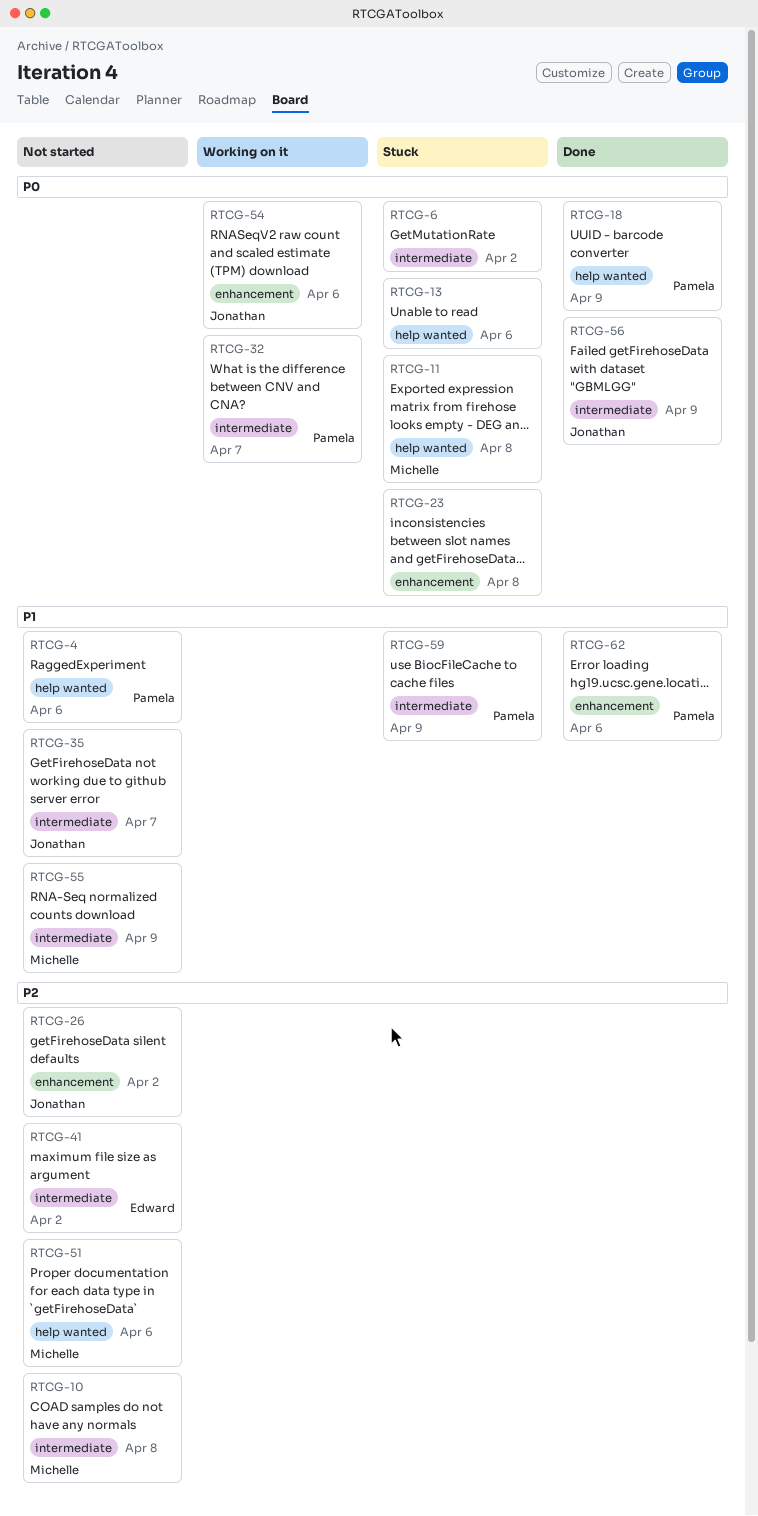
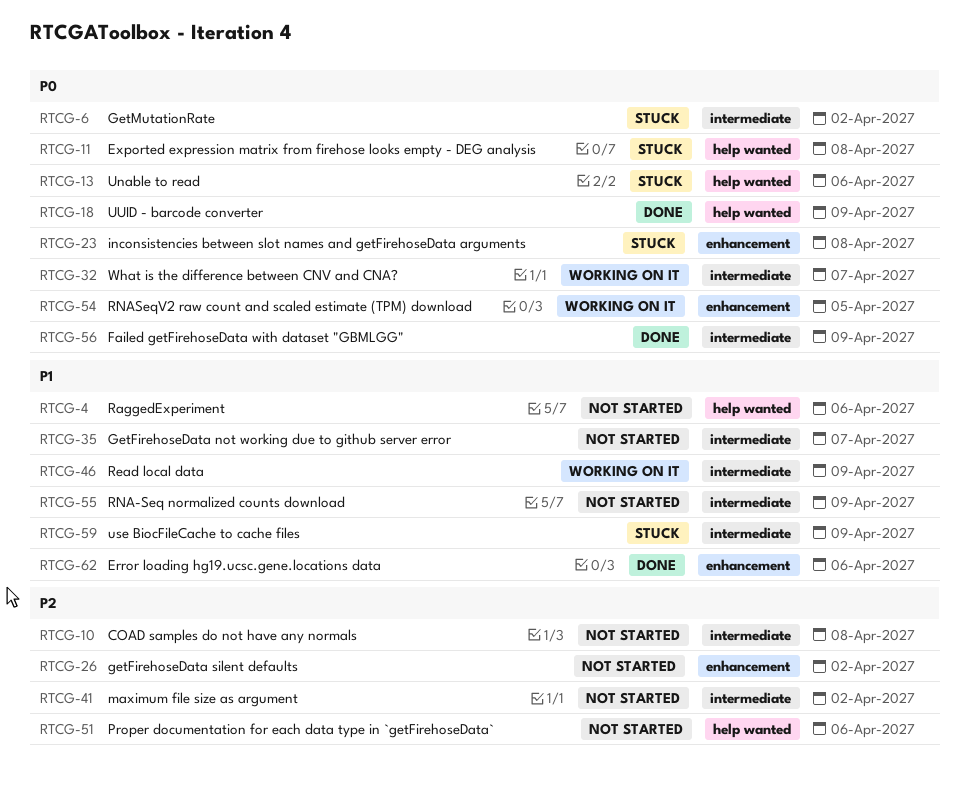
RTCG-46: none -> present
RTCG-54, due: Apr 6 -> Apr 5

